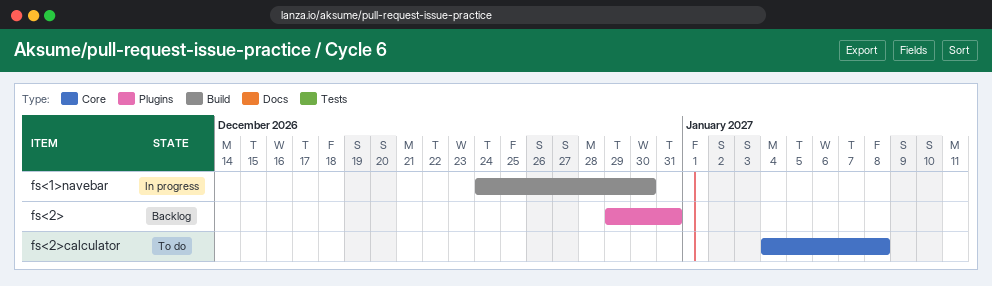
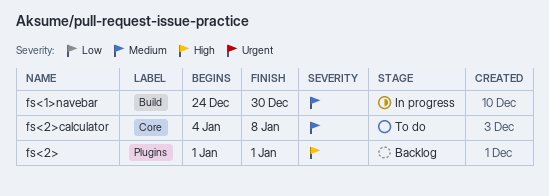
fs<2>, start: Dec 29 -> Jan 1
fs<2>, due: Dec 31 -> Jan 1

